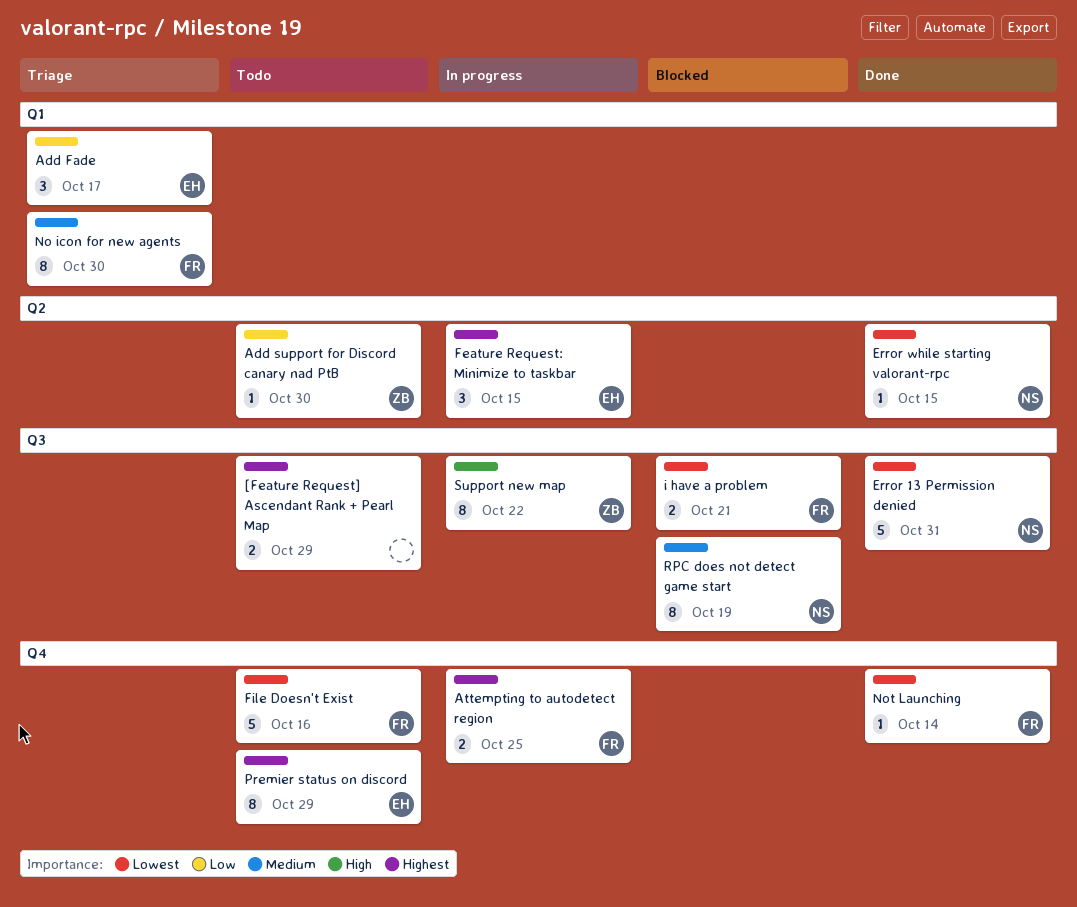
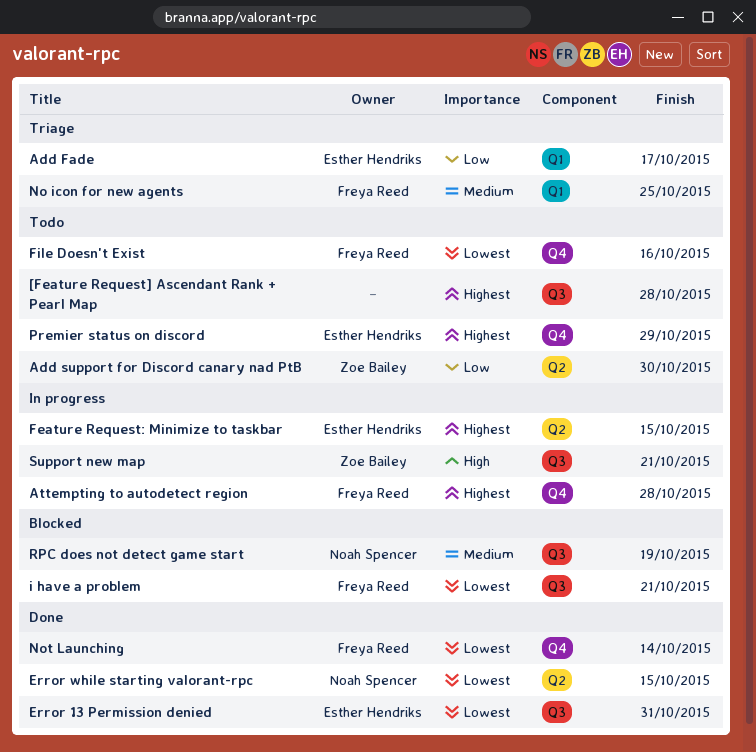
[Feature Request] Ascendant Rank + Pearl Map, due: Oct 29 -> Oct 28
Attempting to autodetect region, due: Oct 25 -> Oct 28
Error 13 Permission denied, owner: Noah Spencer -> Esther Hendriks
No icon for new agents, due: Oct 30 -> Oct 25
Support new map, due: Oct 22 -> Oct 21

